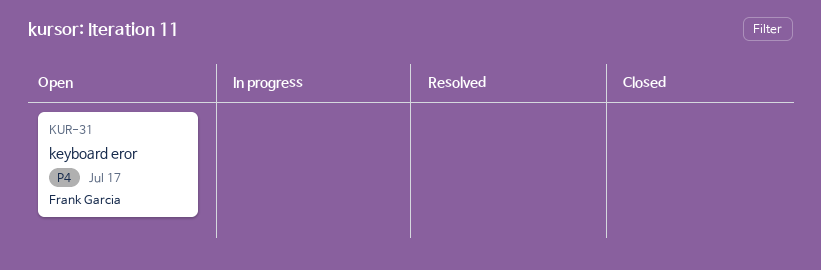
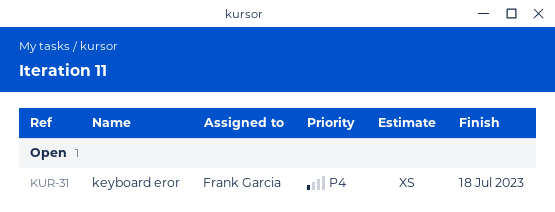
KUR-31, due: Jul 17 -> Jul 18

